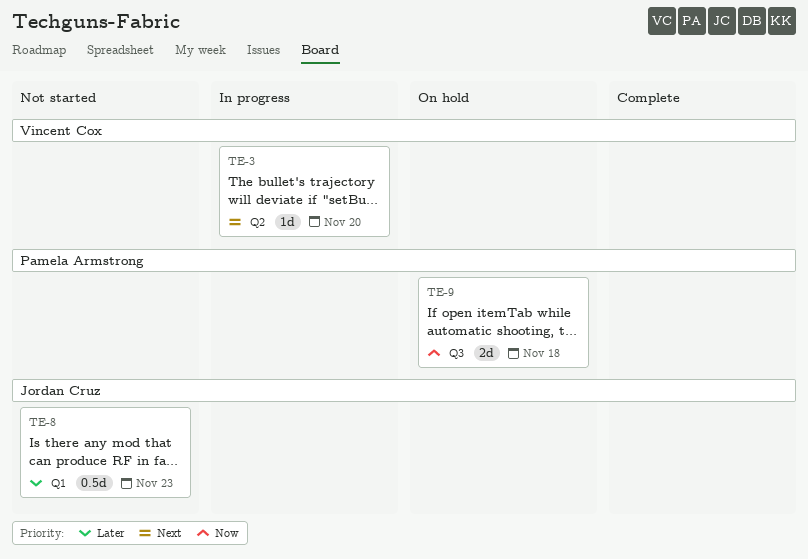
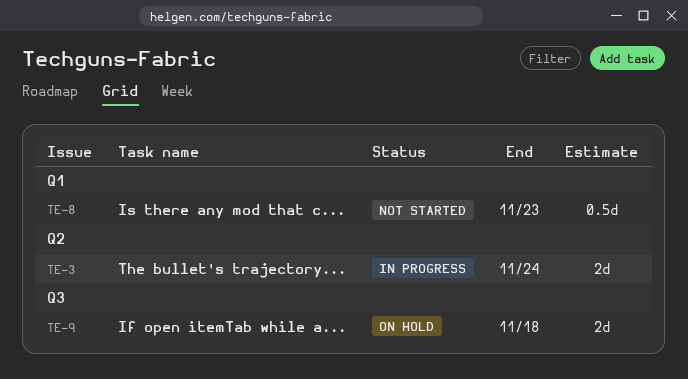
TE-3, estimate: 1d -> 2d
TE-3, due: Nov 20 -> Nov 24

